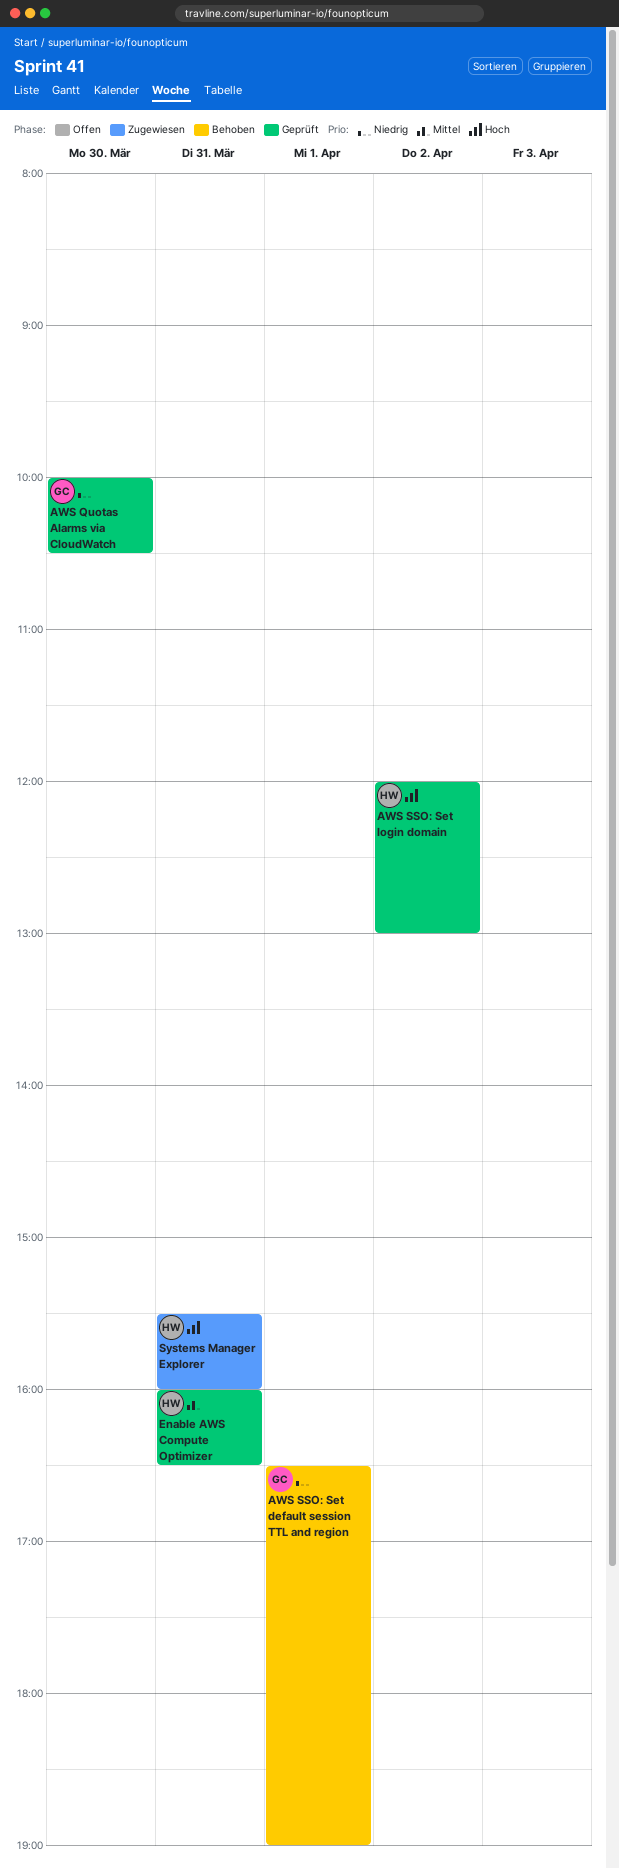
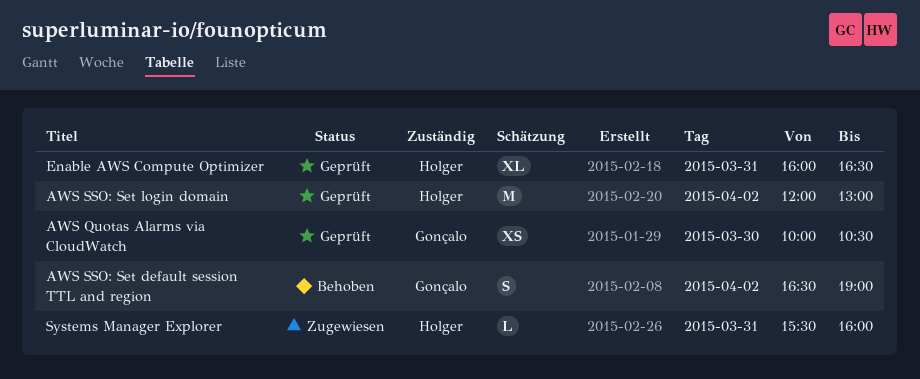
AWS SSO: Set default session TTL and region, day: Apr 1 -> Apr 2

